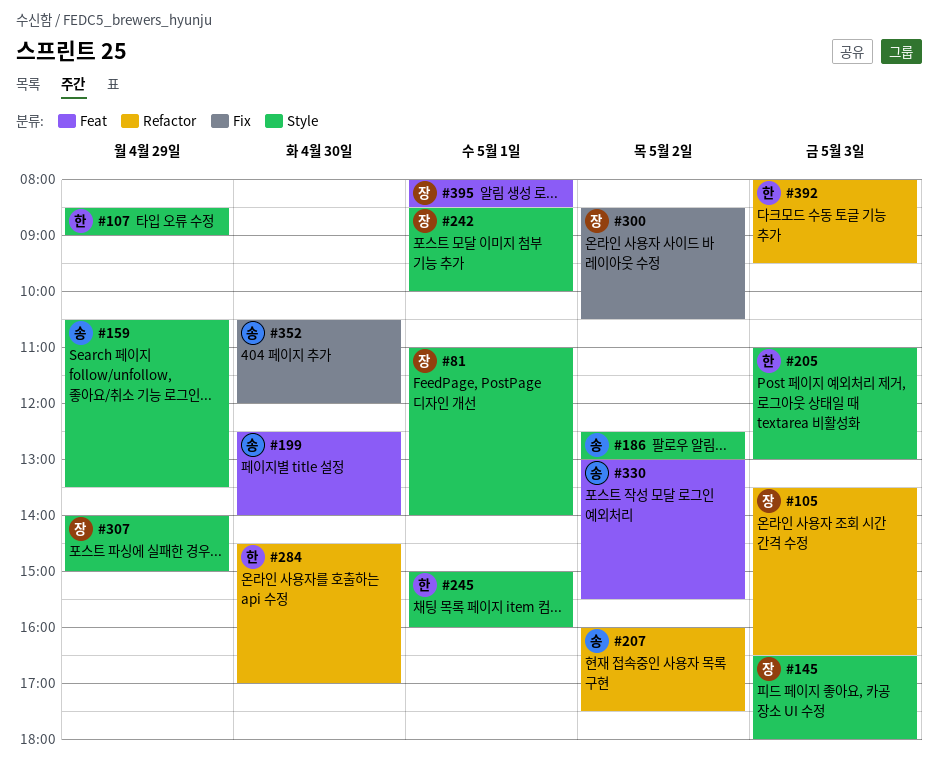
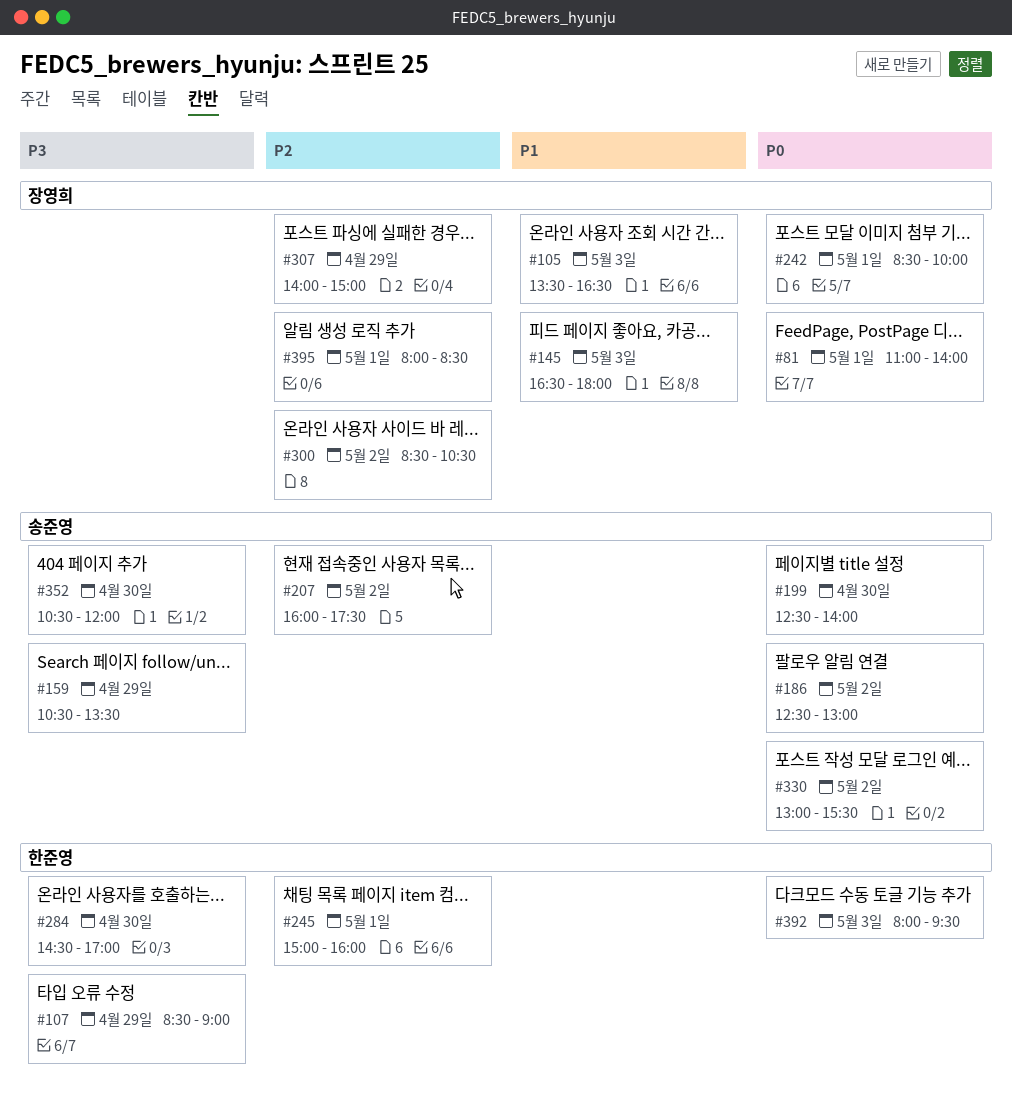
#205: present -> none

